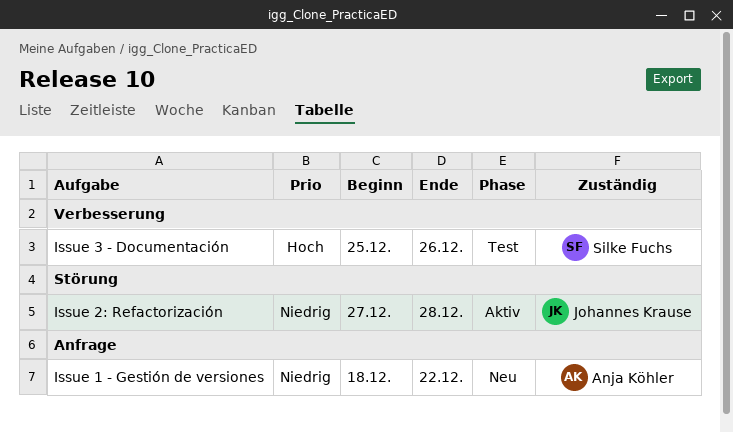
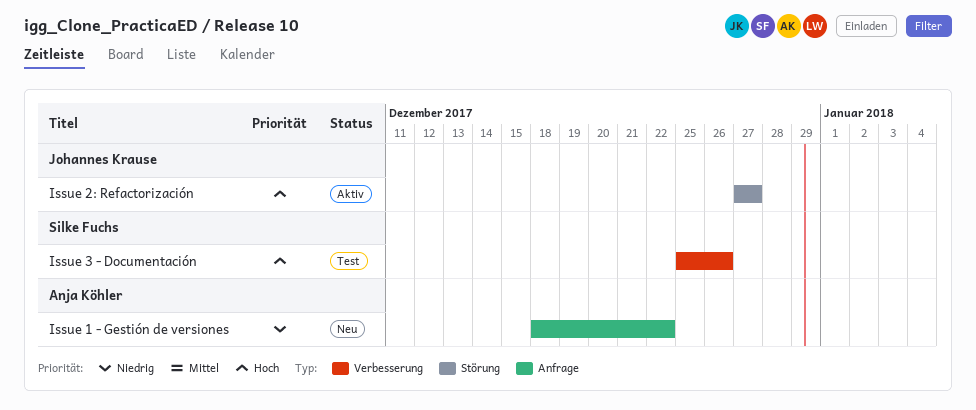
Issue 2: Refactorización, priority: Niedrig -> Hoch
Issue 2: Refactorización, due: Dec 28 -> Dec 27

